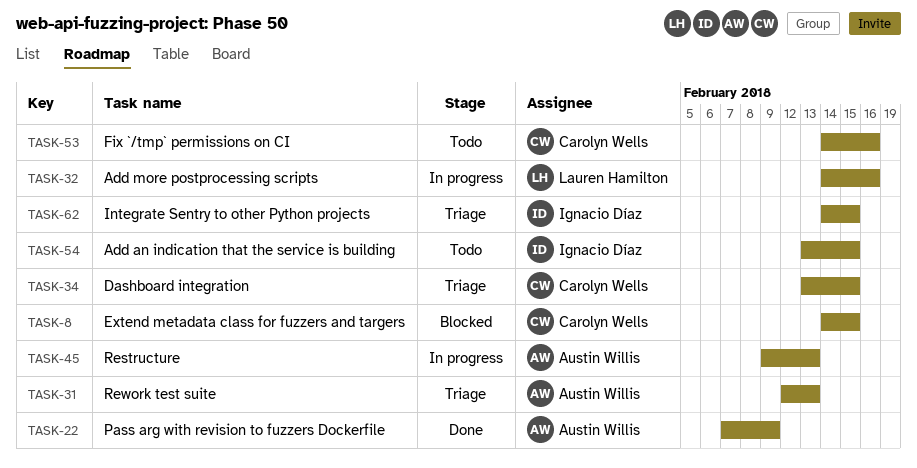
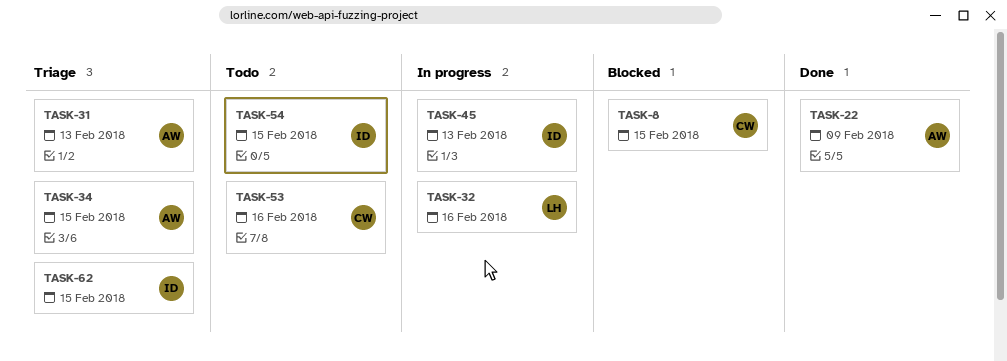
TASK-34, owner: Carolyn Wells -> Austin Willis
TASK-45, owner: Austin Willis -> Ignacio Díaz

